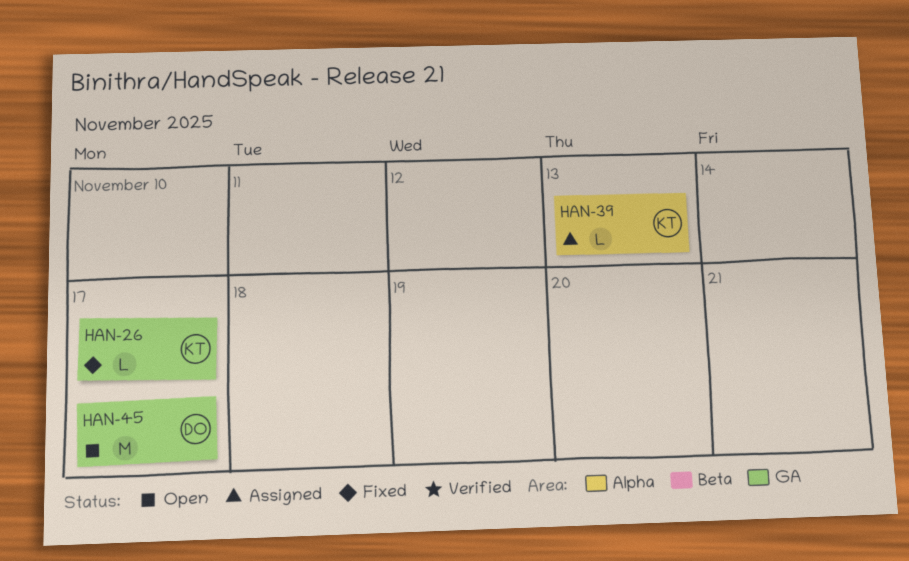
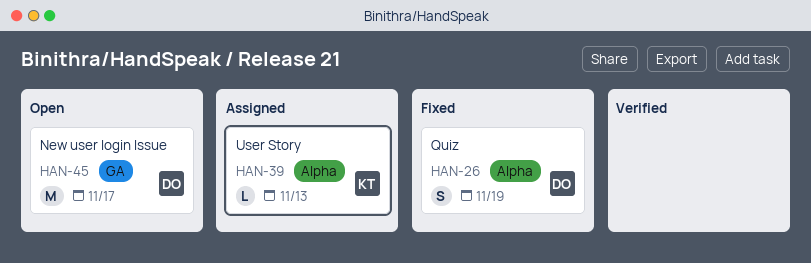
HAN-26, owner: KT -> DO
HAN-26, label: GA -> Alpha
HAN-26, estimate: L -> S
HAN-26, due: Nov 17 -> Nov 19

